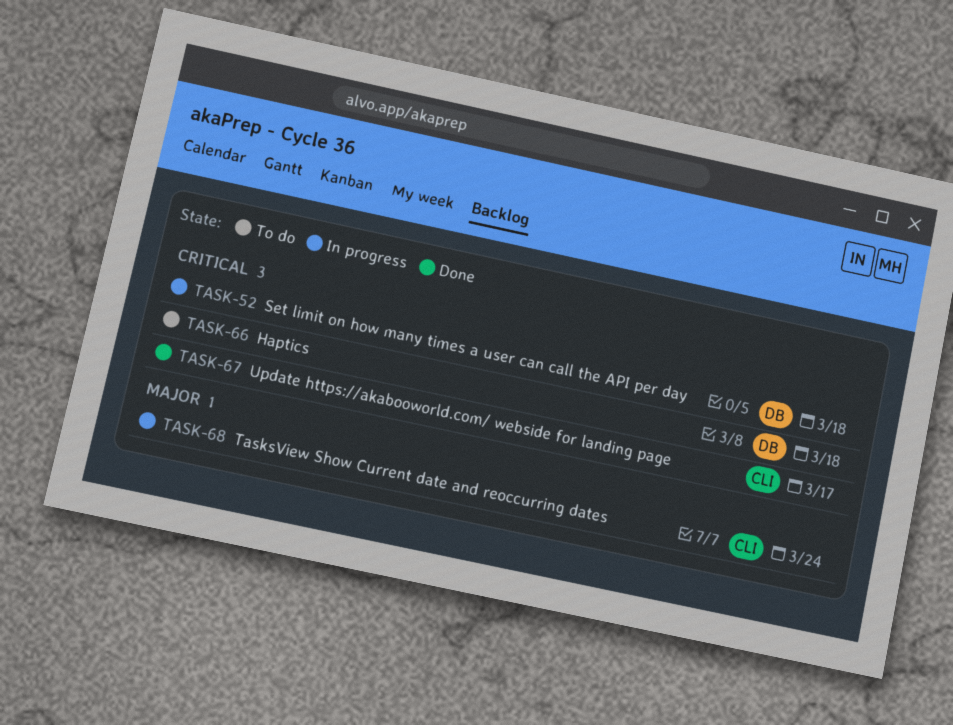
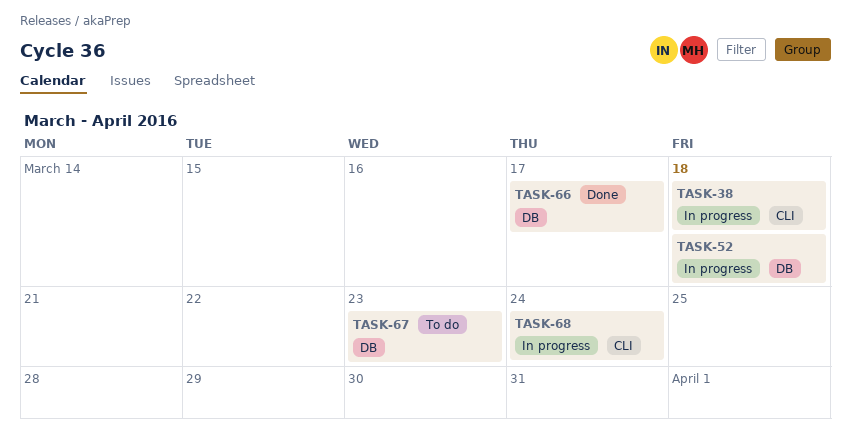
TASK-38: none -> present
TASK-66, status: To do -> Done
TASK-66, due: Mar 18 -> Mar 17
TASK-67, status: Done -> To do
TASK-67, label: CLI -> DB
TASK-67, due: Mar 17 -> Mar 23

